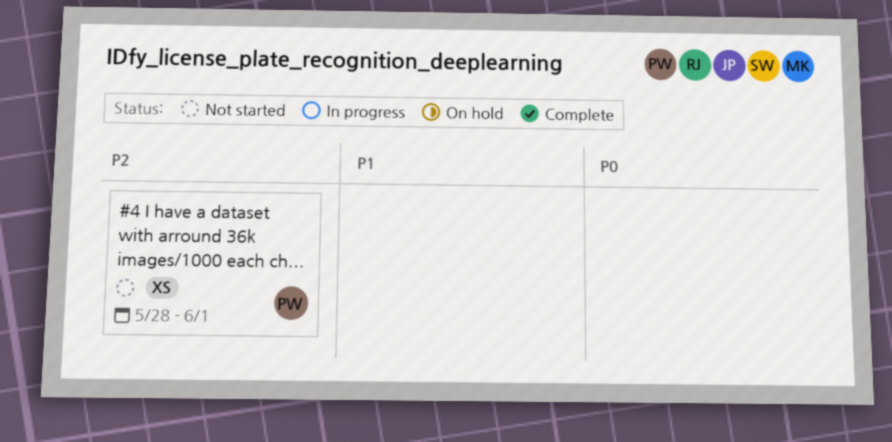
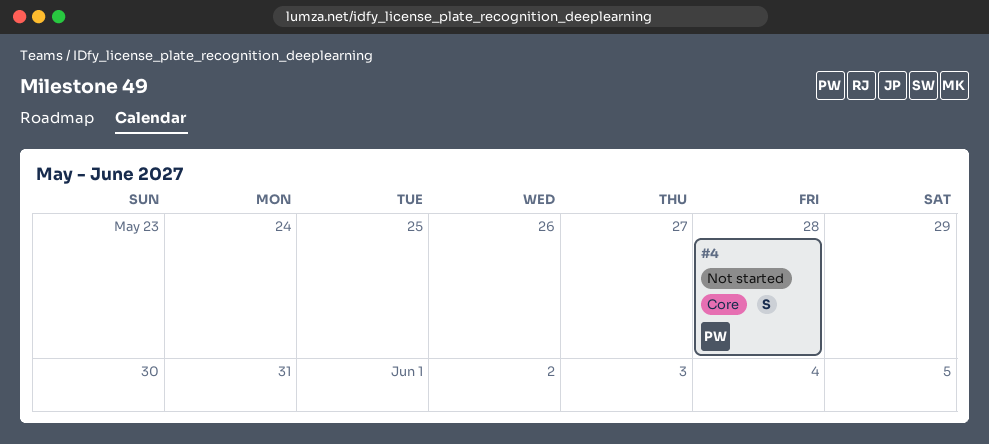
#4, estimate: XS -> S
#4, due: Jun 1 -> May 28

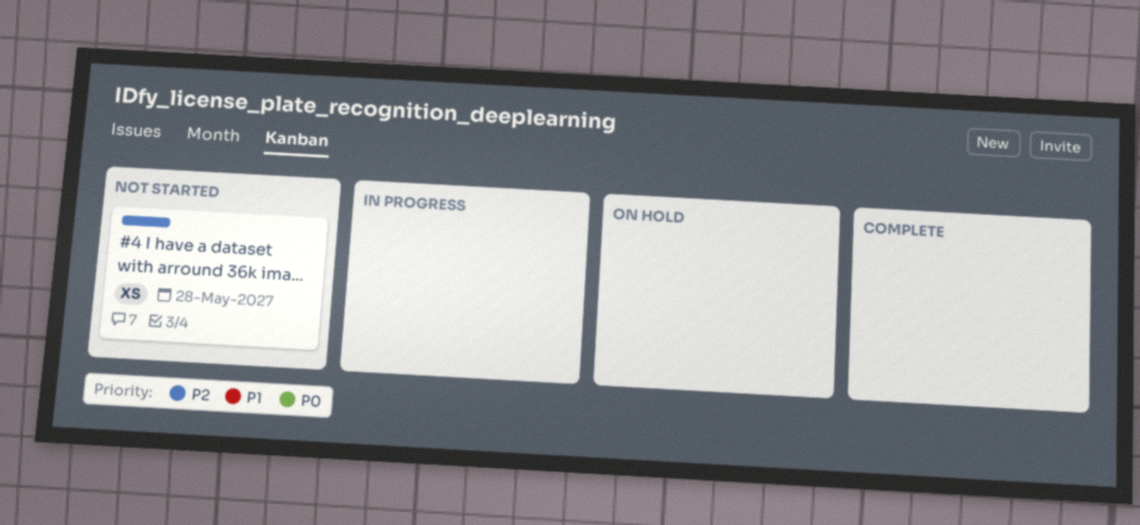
#4, estimate: S -> XS

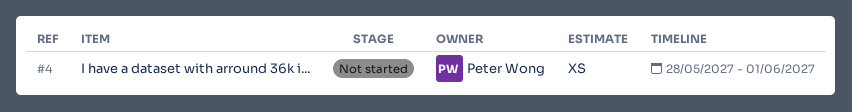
#4, due: May 28 -> Jun 1

